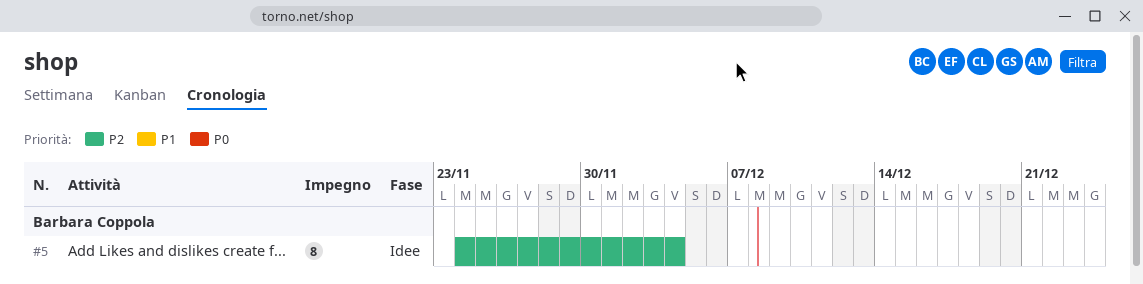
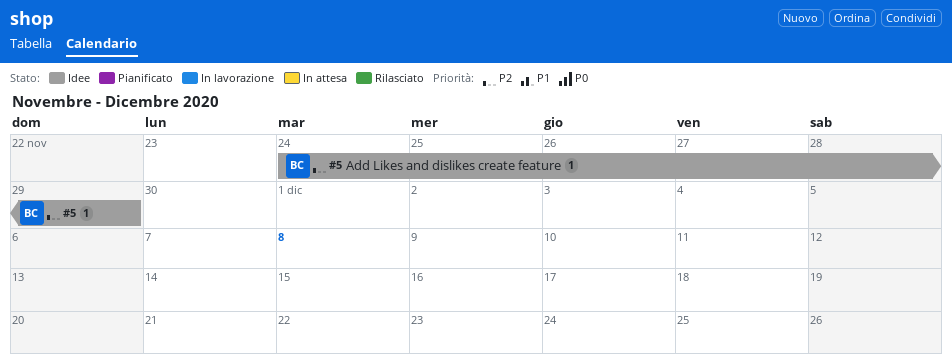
#5, estimate: 8 -> 1
#5, due: Dec 4 -> Nov 29

